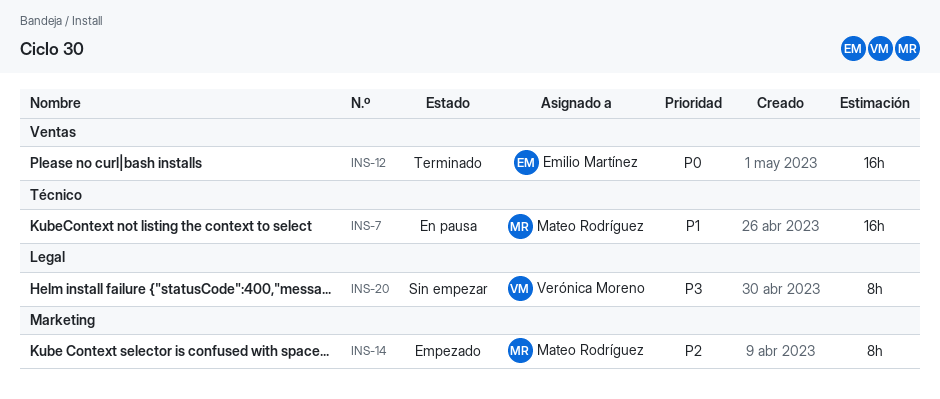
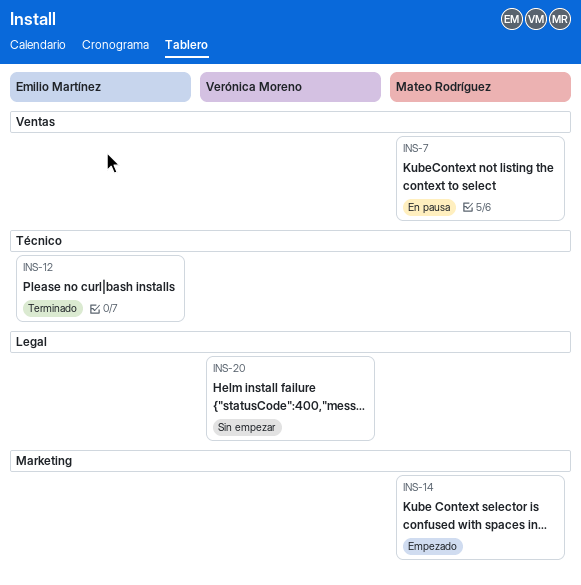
INS-7, label: Técnico -> Ventas
INS-12, label: Ventas -> Técnico

